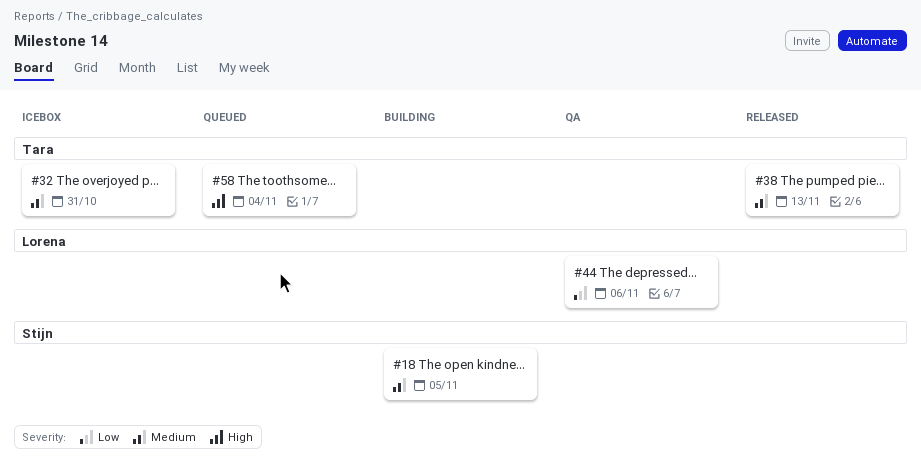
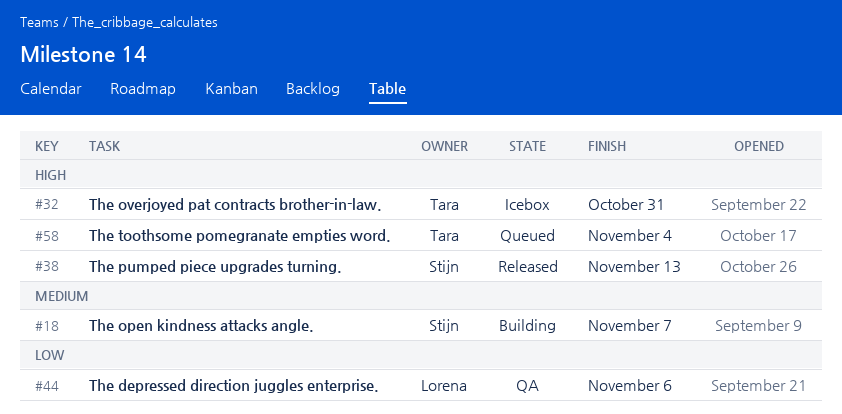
#18, due: Nov 5 -> Nov 7
#32, priority: Medium -> High
#38, owner: Tara -> Stijn
#38, priority: Medium -> High

